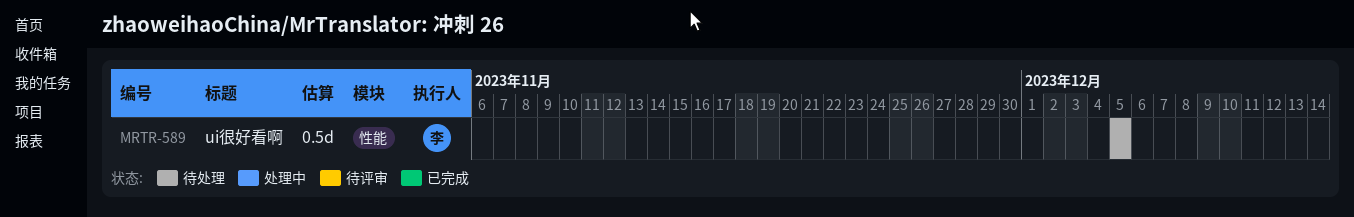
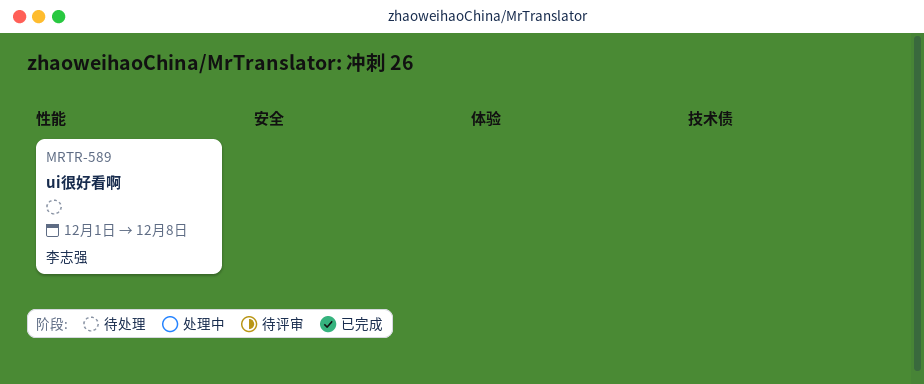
MRTR-589, start: Dec 5 -> Dec 1
MRTR-589, due: Dec 5 -> Dec 8

